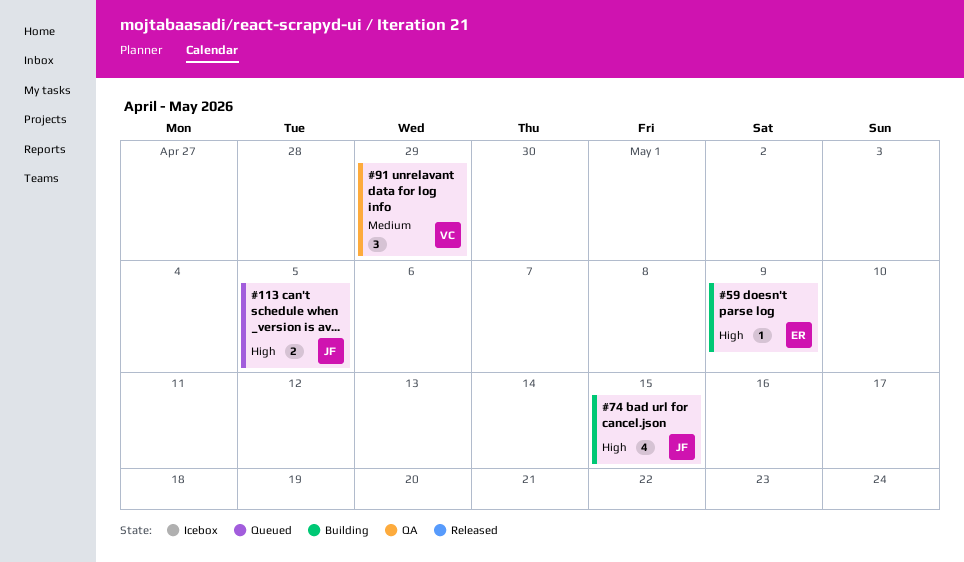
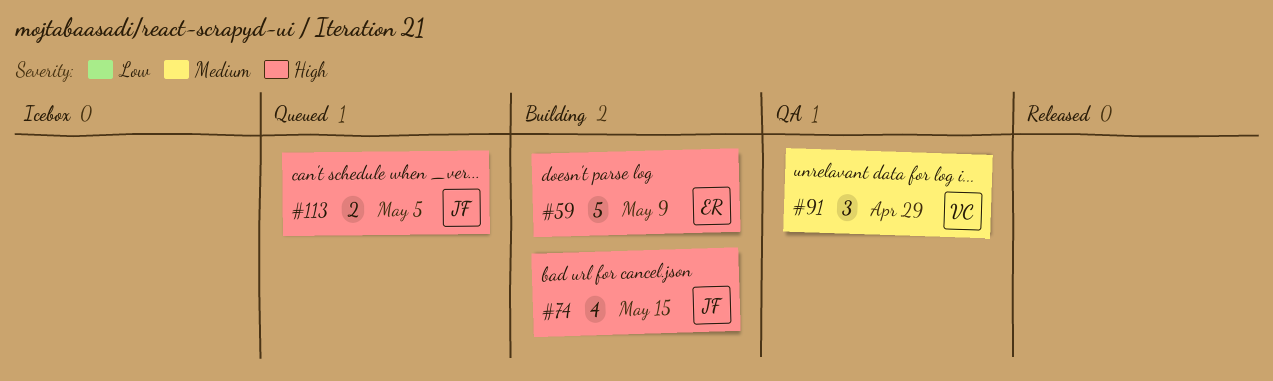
#59, estimate: 1 -> 5

